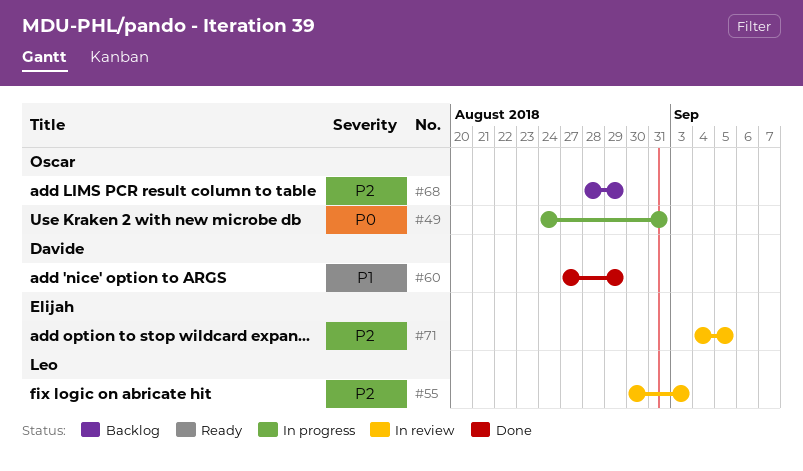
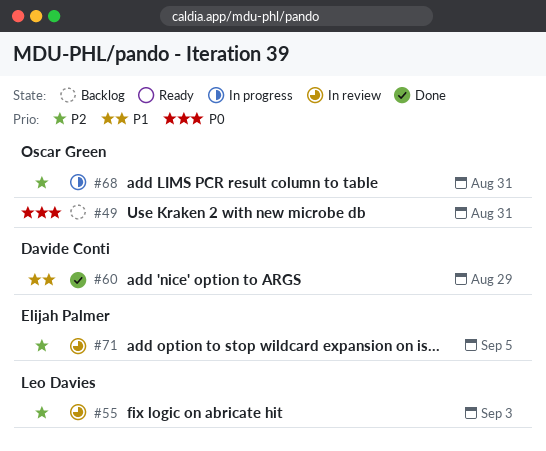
#49, status: In progress -> Backlog
#68, status: Backlog -> In progress
#68, due: Aug 29 -> Aug 31

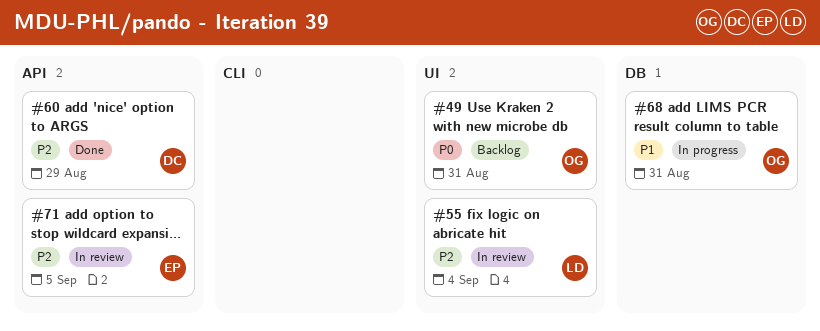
#55, due: Sep 3 -> Sep 4
#60, priority: P1 -> P2
#68, priority: P2 -> P1

